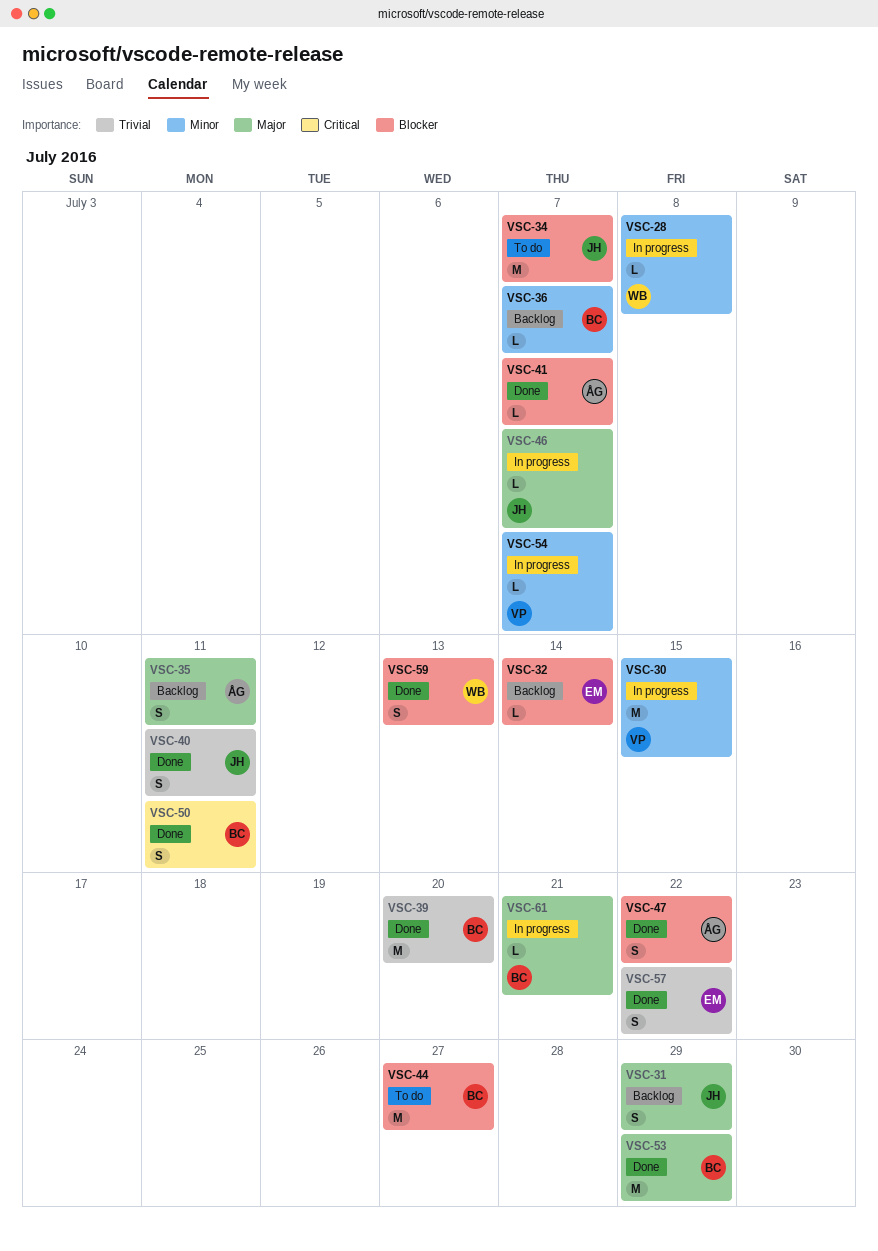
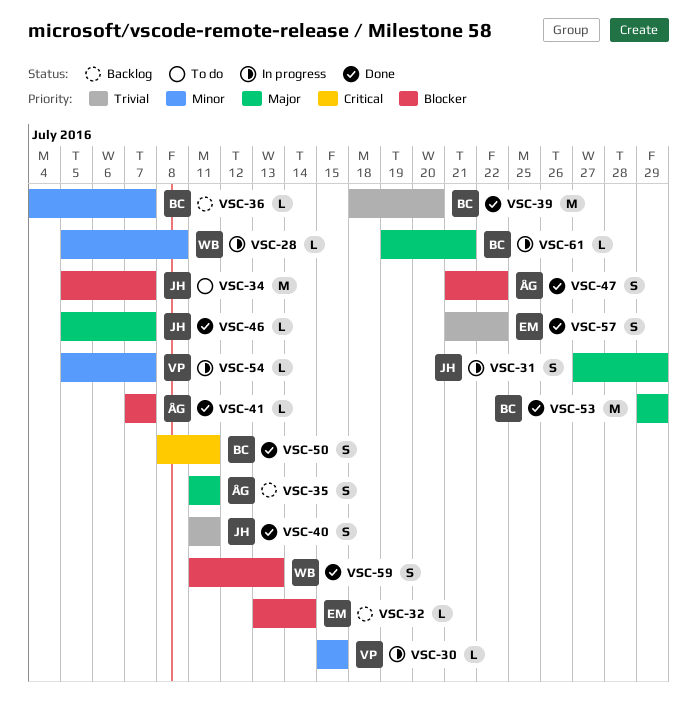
VSC-30, estimate: M -> L
VSC-31, status: Backlog -> In progress
VSC-44: present -> none
VSC-46, status: In progress -> Done

